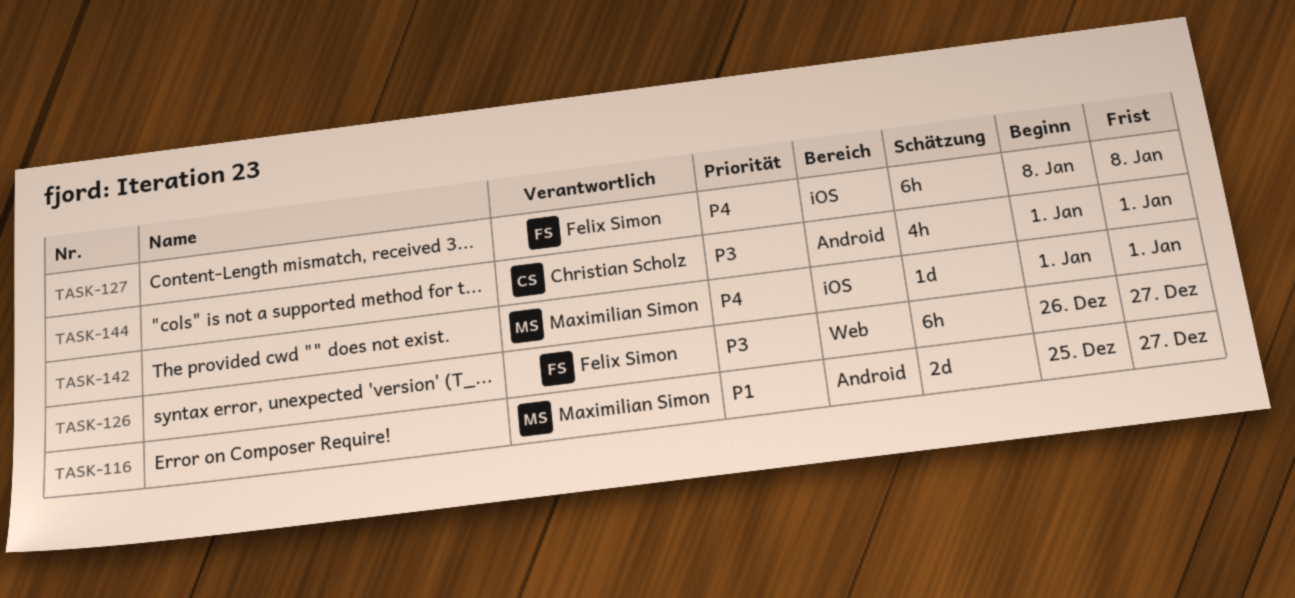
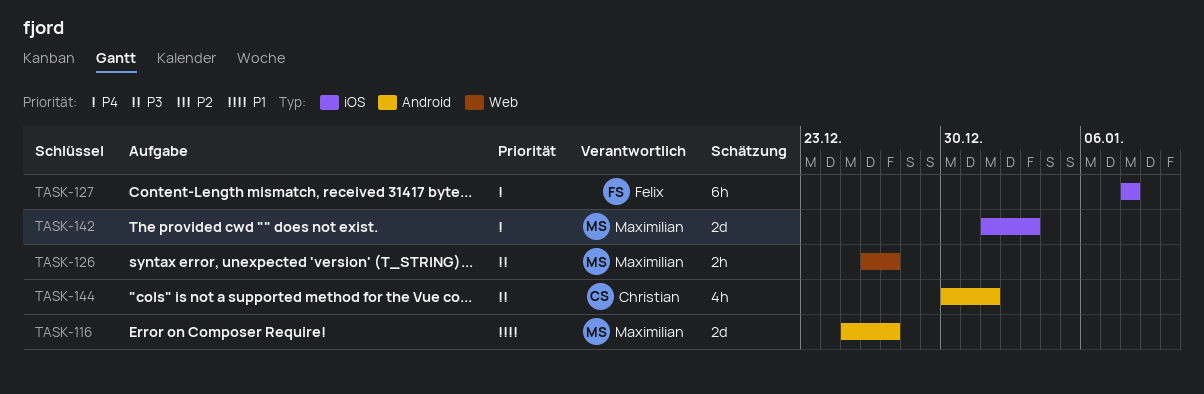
TASK-126, owner: Felix Simon -> Maximilian Simon
TASK-126, estimate: 6h -> 2h
TASK-142, estimate: 1d -> 2d
TASK-142, due: Jan 1 -> Jan 3
TASK-144, start: Jan 1 -> Dec 30

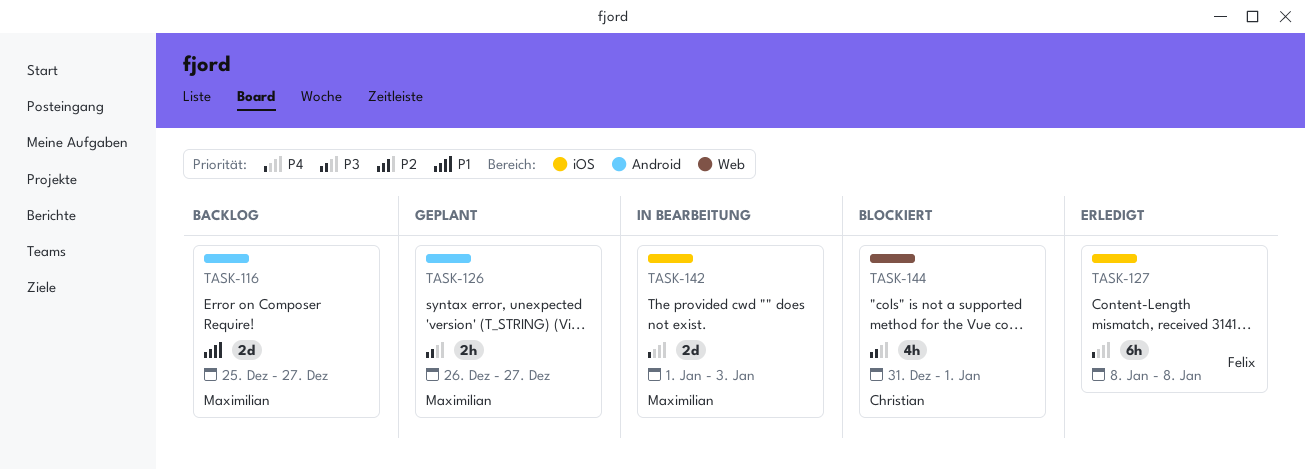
TASK-126, label: Web -> Android
TASK-144, label: Android -> Web
TASK-144, start: Dec 30 -> Dec 31

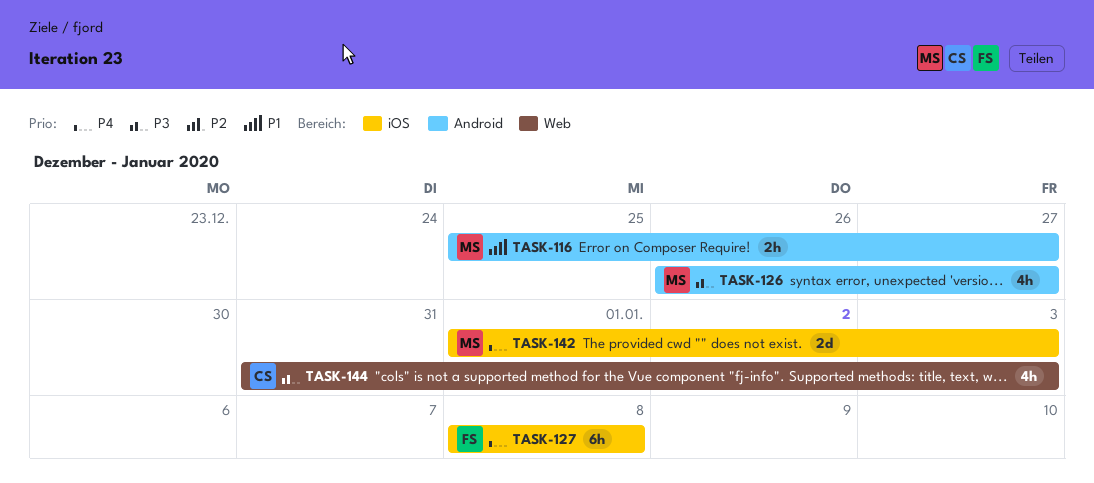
TASK-116, estimate: 2d -> 2h
TASK-126, estimate: 2h -> 4h
TASK-144, due: Jan 1 -> Jan 3

